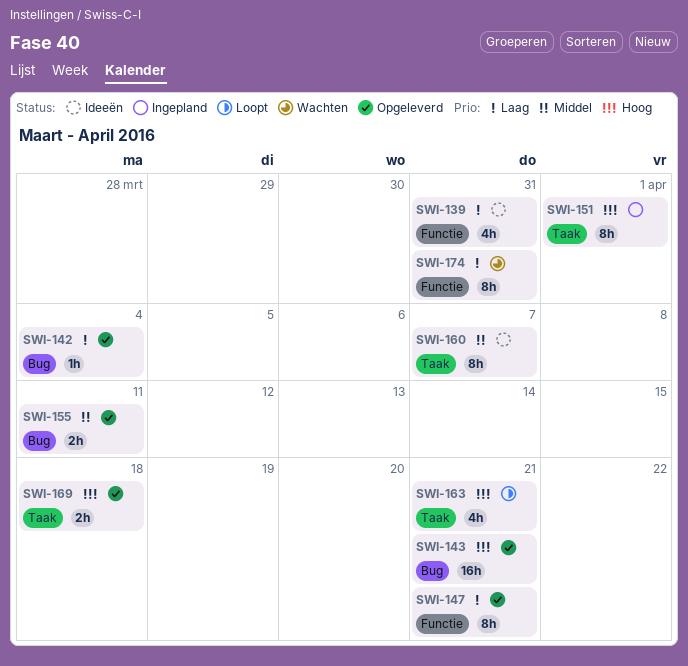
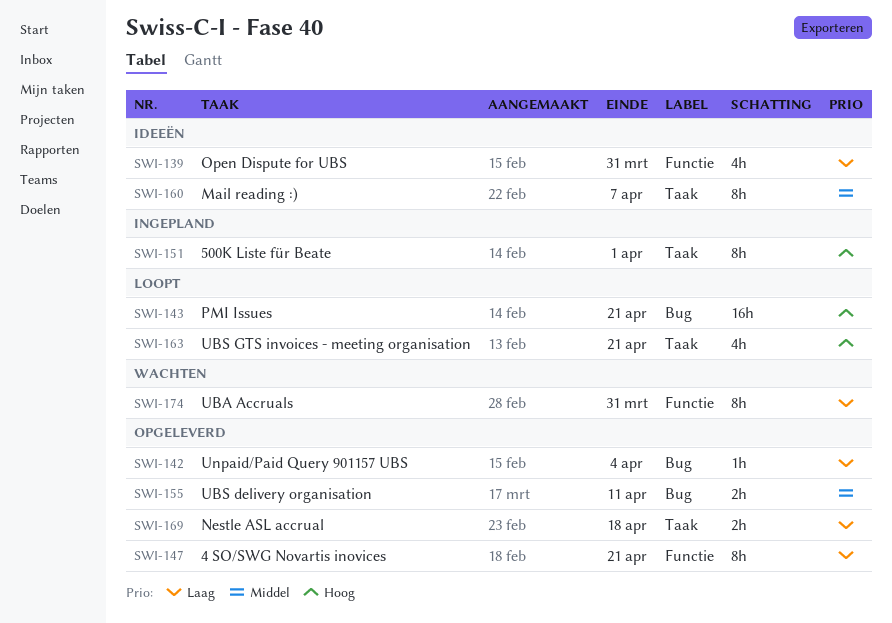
SWI-143, status: Opgeleverd -> Loopt
SWI-169, priority: Hoog -> Laag

